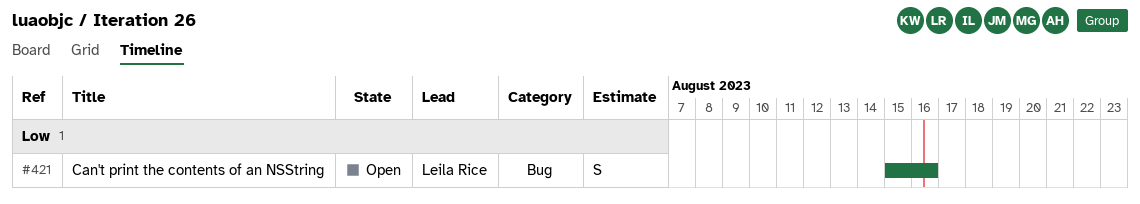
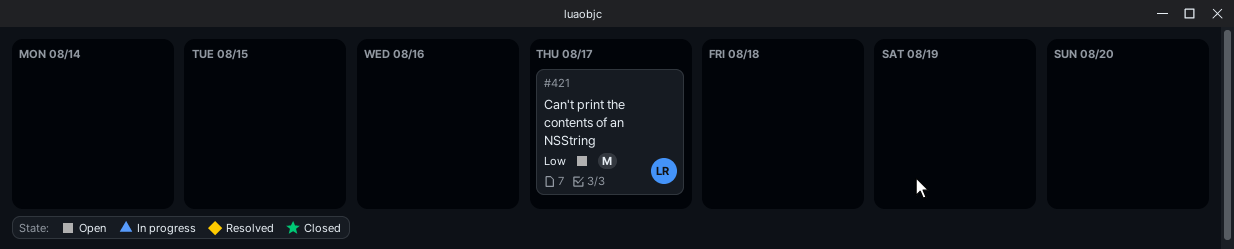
#421, estimate: S -> M
#421, due: Aug 16 -> Aug 17

